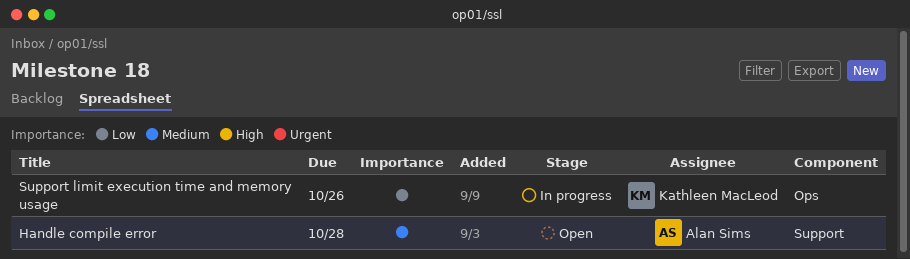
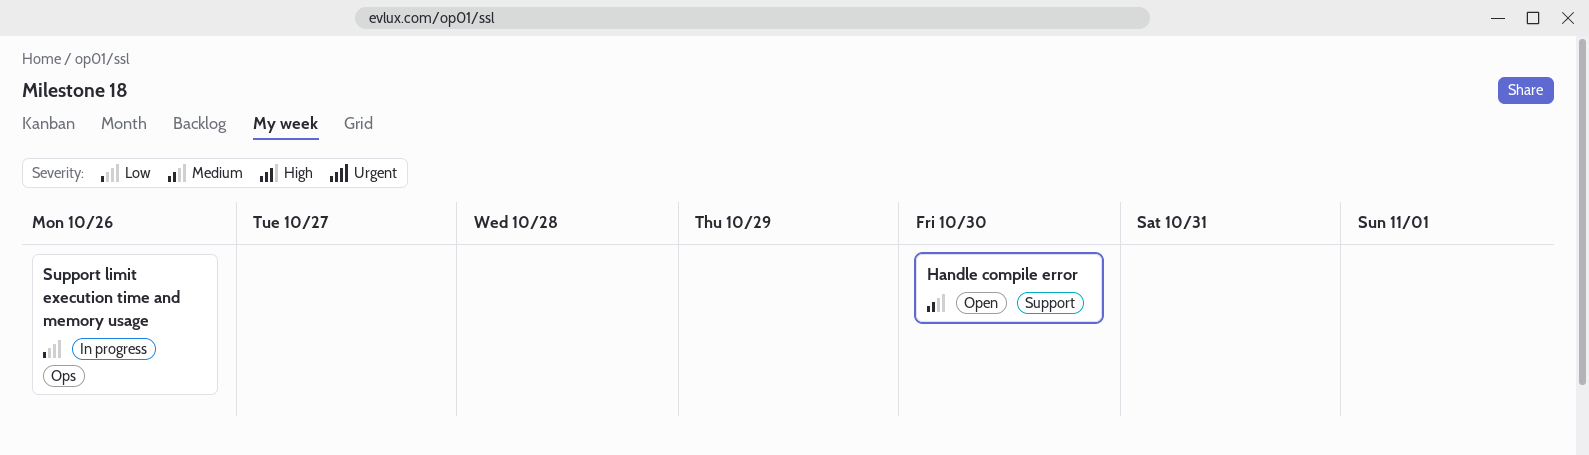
Handle compile error, due: Oct 28 -> Oct 30

